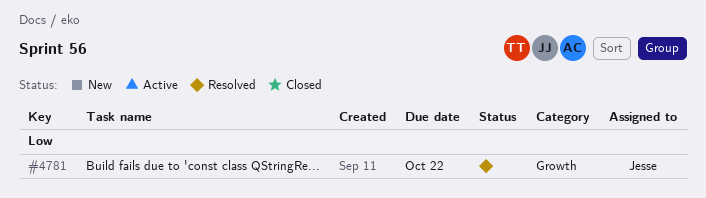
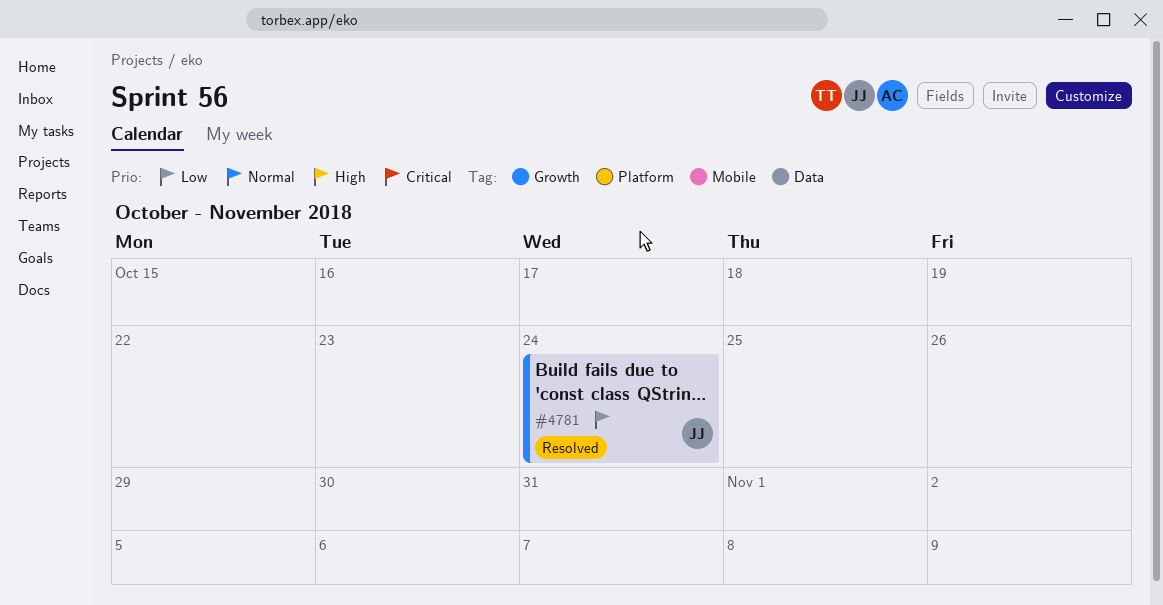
#4781, due: Oct 22 -> Oct 24

